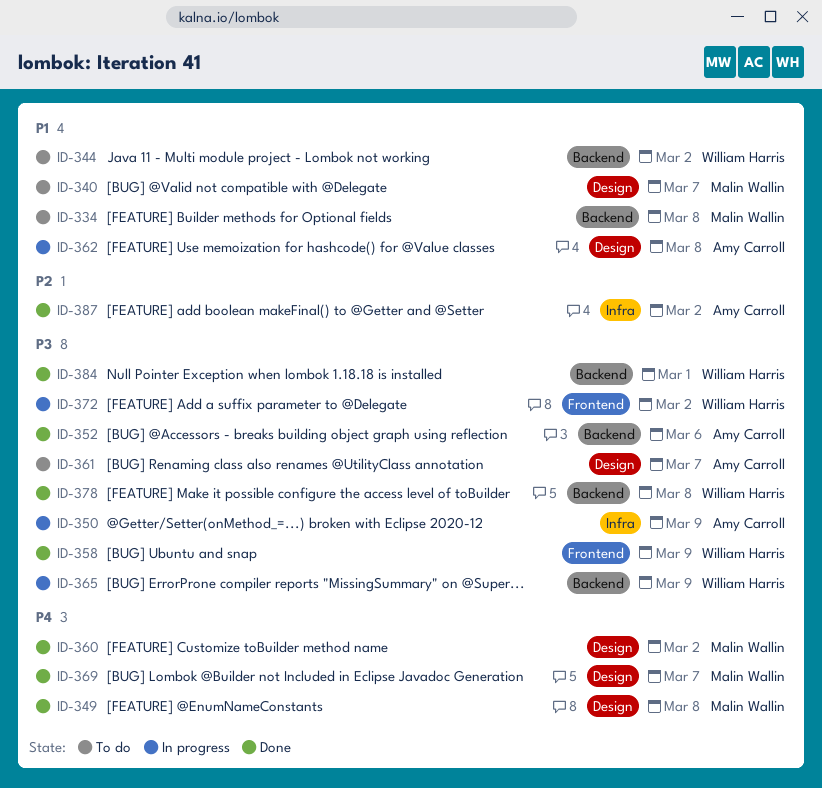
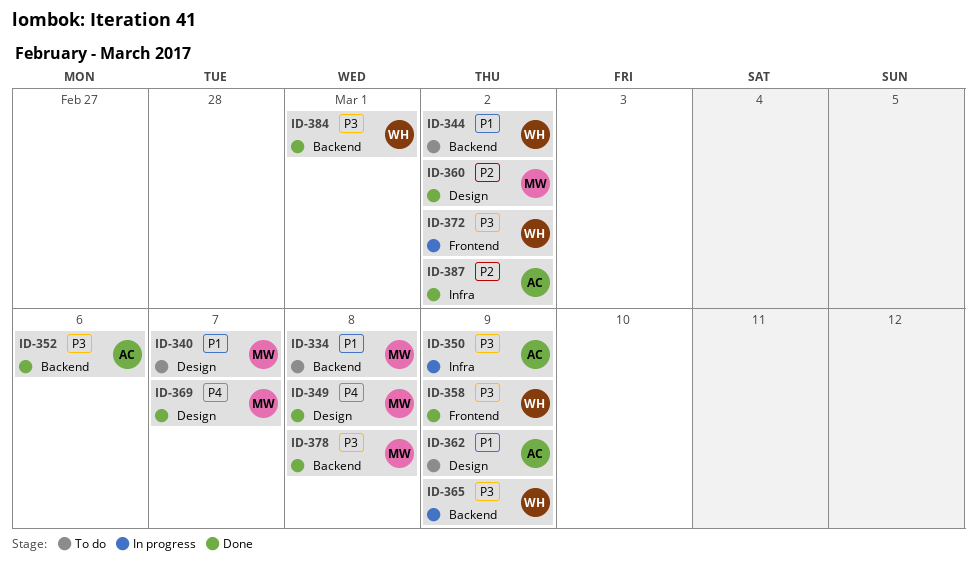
ID-360, priority: P4 -> P2
ID-361: present -> none
ID-362, status: In progress -> To do
ID-362, due: Mar 8 -> Mar 9
ID-378, owner: William Harris -> Malin Wallin

